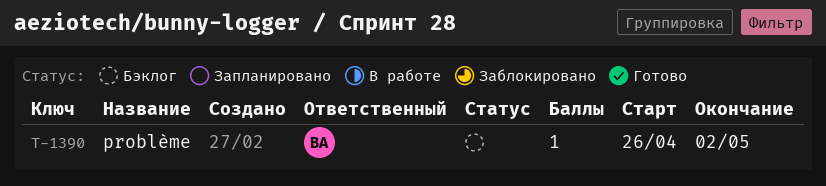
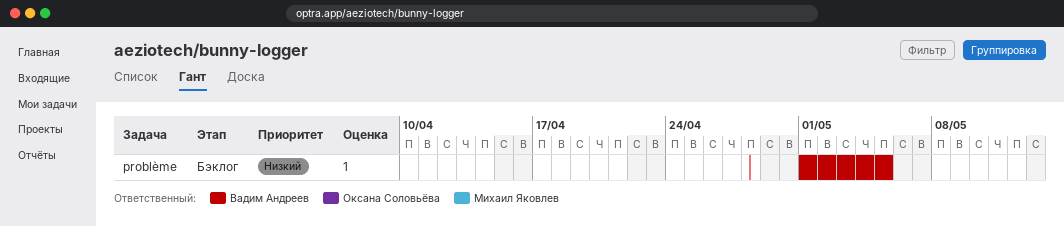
problème, start: Apr 26 -> May 1
problème, due: May 2 -> May 5

